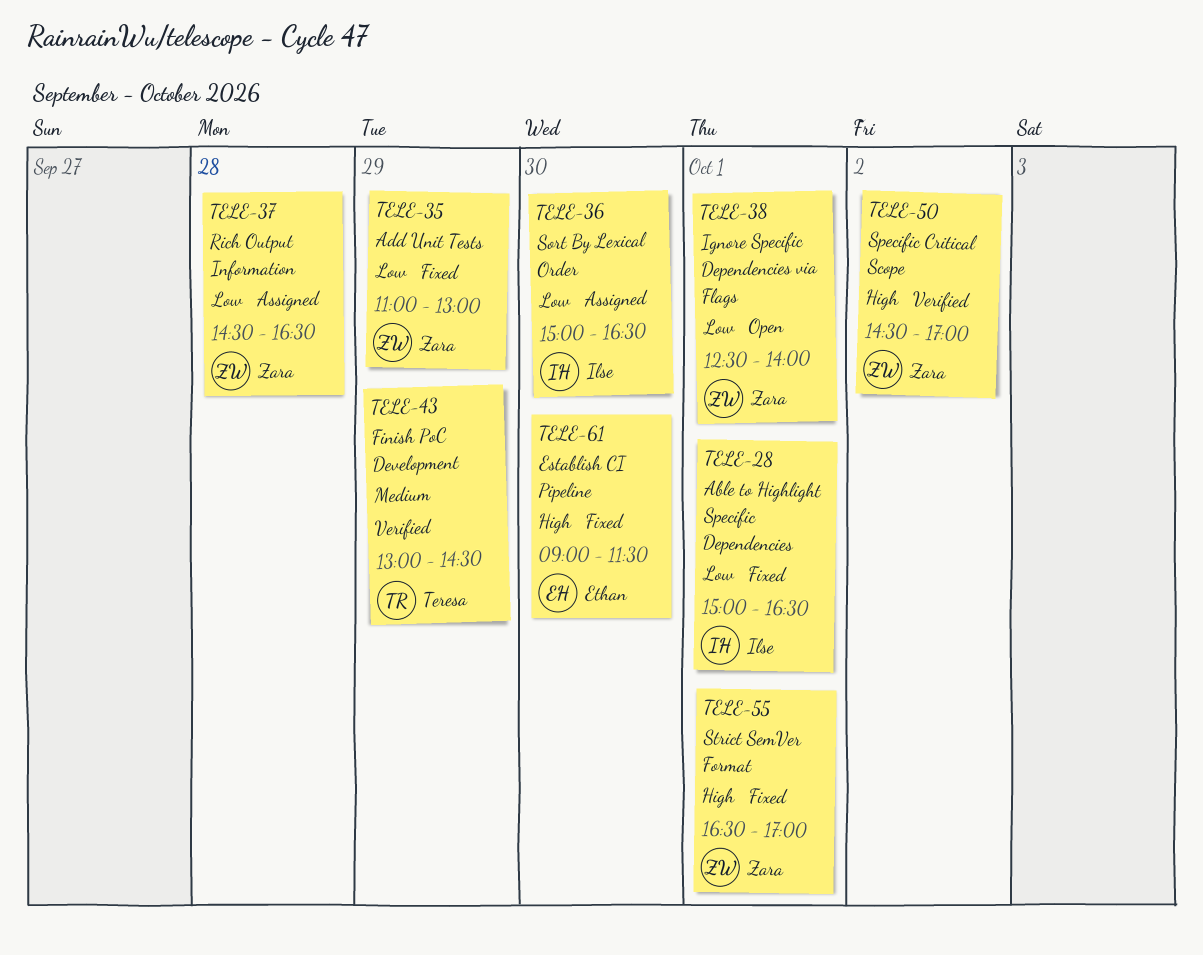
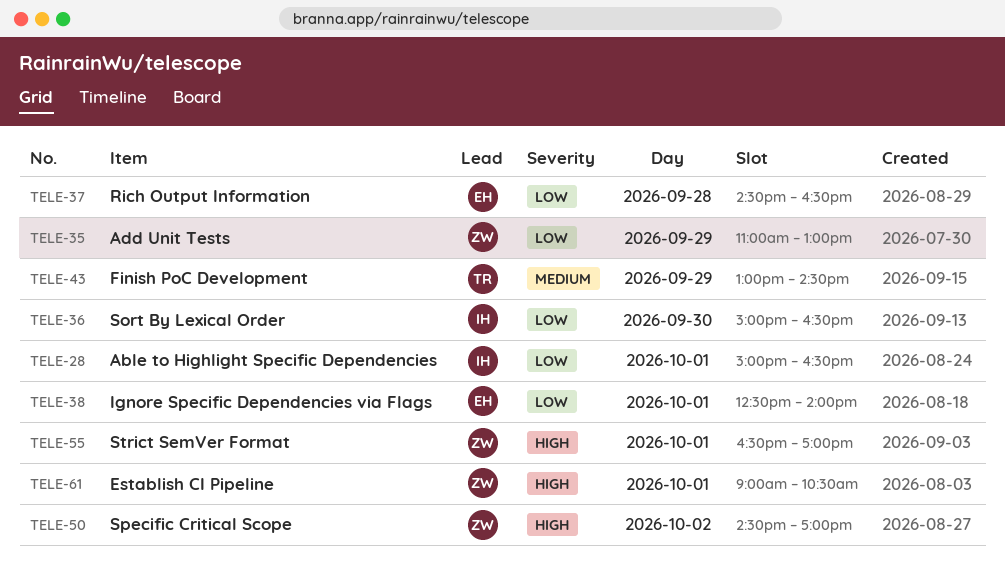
TELE-37, owner: Zara -> Ethan
TELE-38, owner: Zara -> Ethan
TELE-61, owner: Ethan -> Zara
TELE-61, day: Sep 30 -> Oct 1
TELE-61, ends: 11:30 -> 10:30

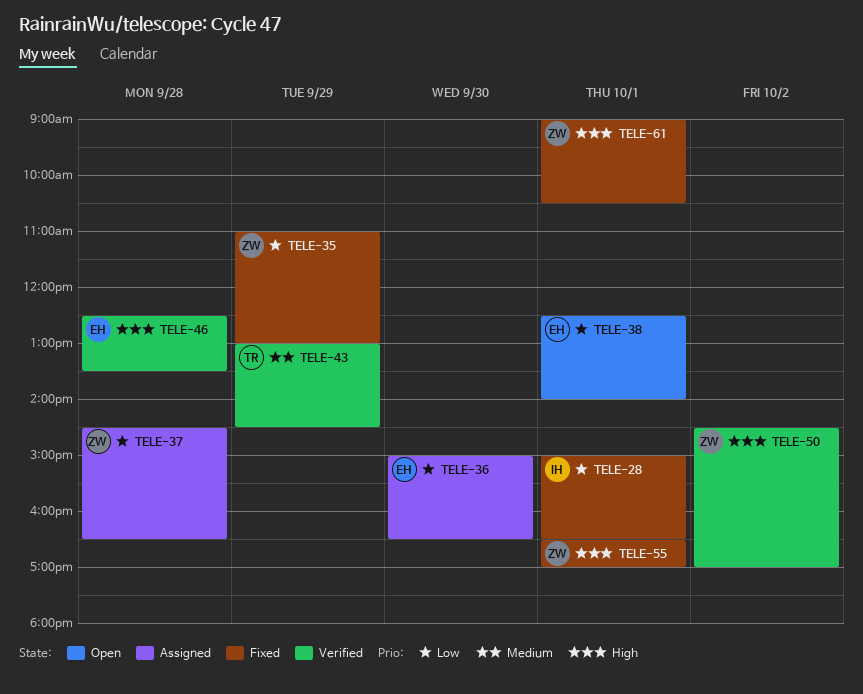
TELE-36, owner: IH -> EH
TELE-37, owner: EH -> ZW
TELE-46: none -> present

